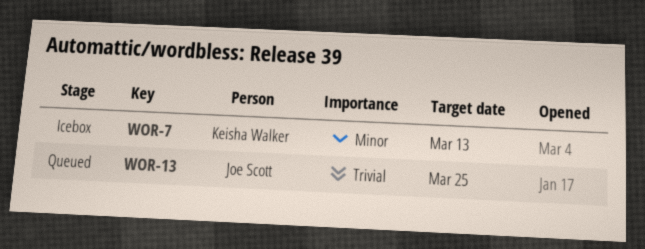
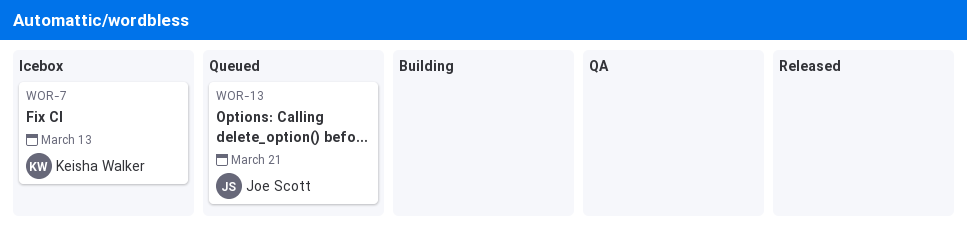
WOR-13, due: Mar 25 -> Mar 21

